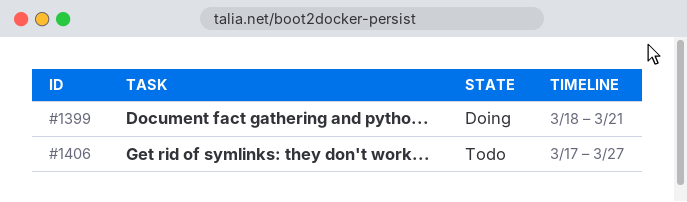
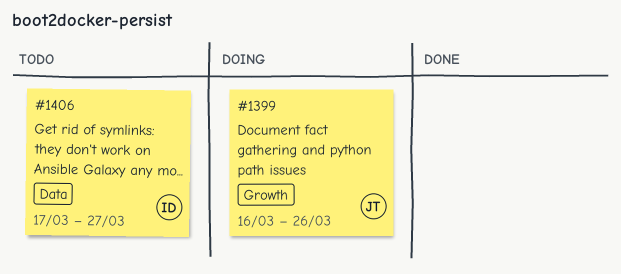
#1399, start: Mar 18 -> Mar 16
#1399, due: Mar 21 -> Mar 26

